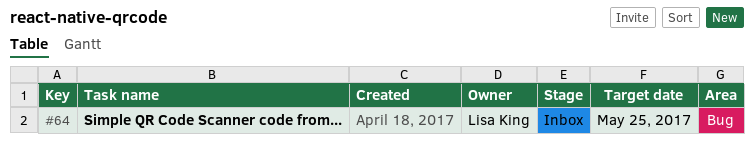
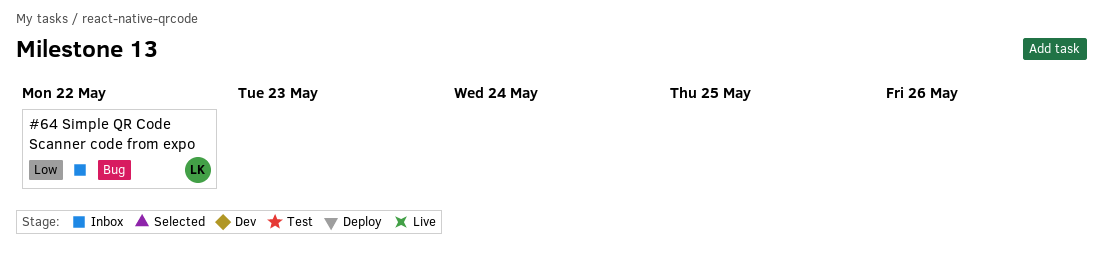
#64, due: May 25 -> May 22

